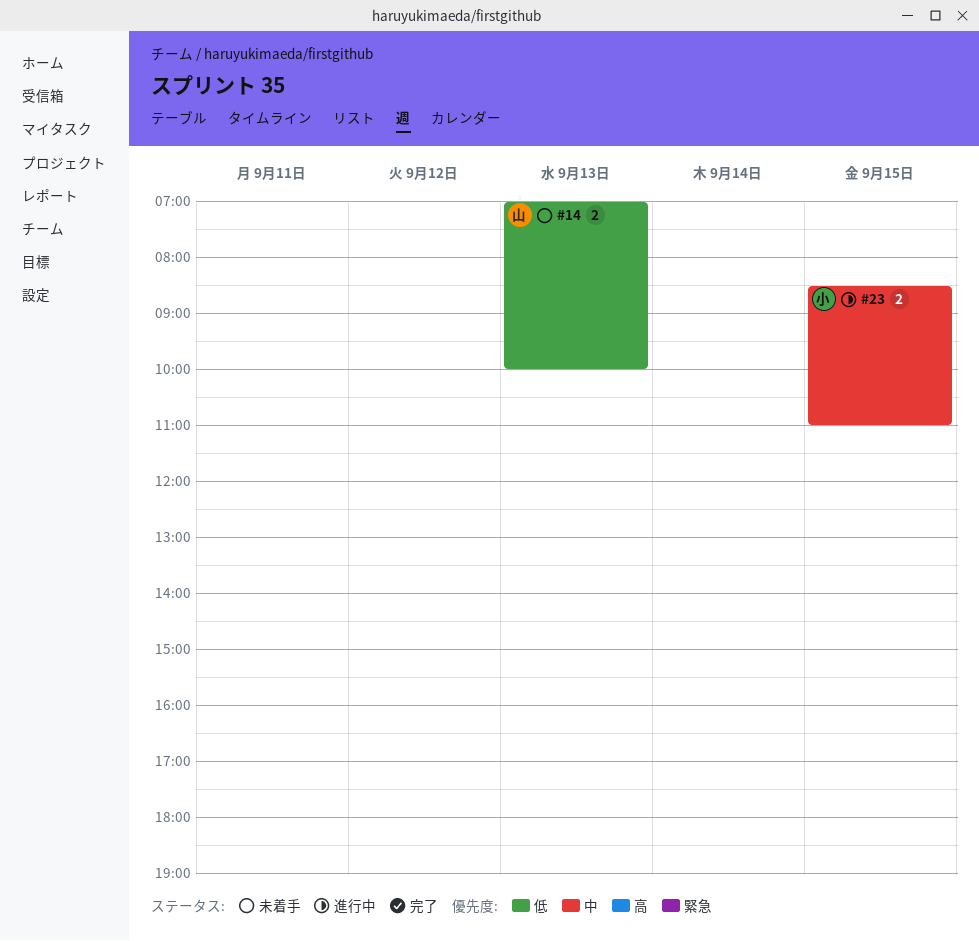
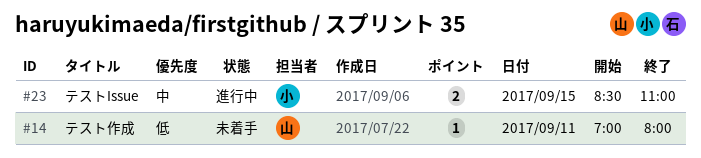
#14, estimate: 2 -> 1
#14, day: Sep 13 -> Sep 11
#14, ends: 10:00 -> 08:00

